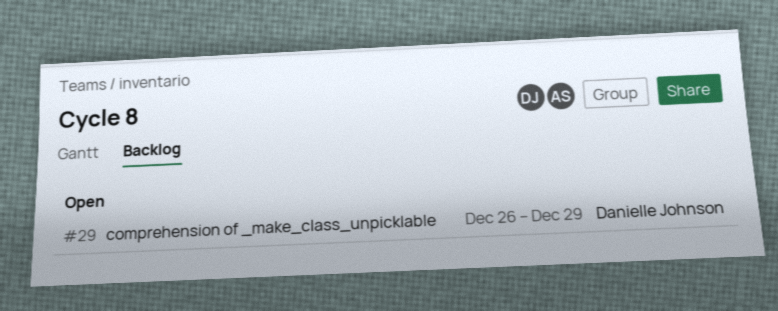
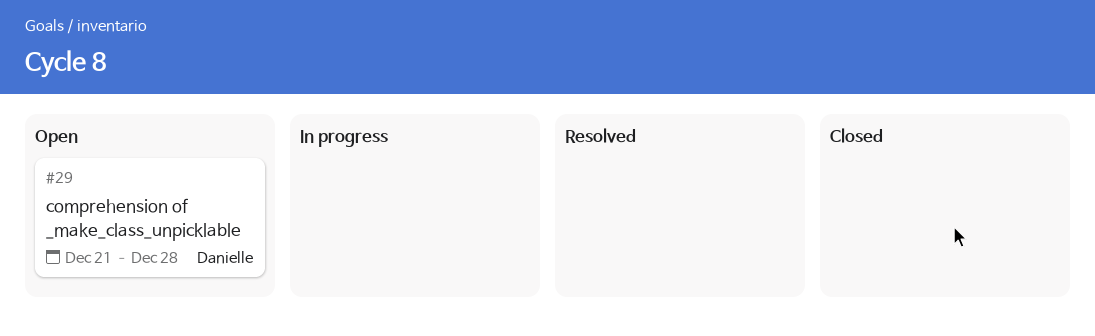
#29, start: Dec 26 -> Dec 21
#29, due: Dec 29 -> Dec 28

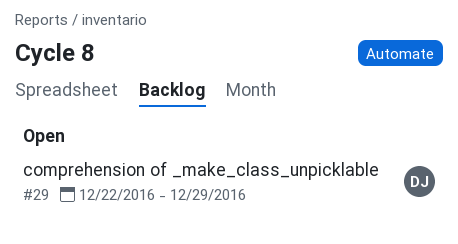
#29, start: Dec 21 -> Dec 22
#29, due: Dec 28 -> Dec 29

